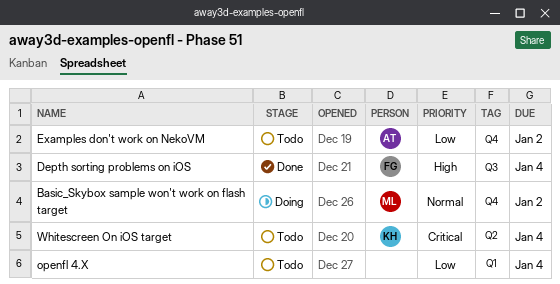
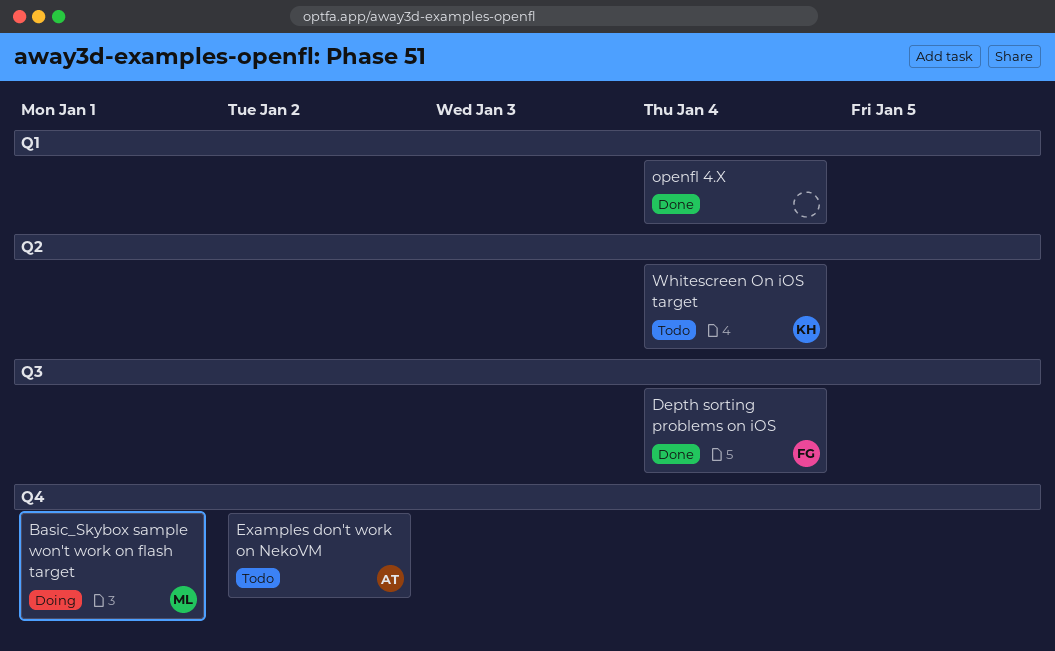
Basic_Skybox sample won't work on flash target, due: Jan 2 -> Jan 1
openfl 4.X, status: Todo -> Done

